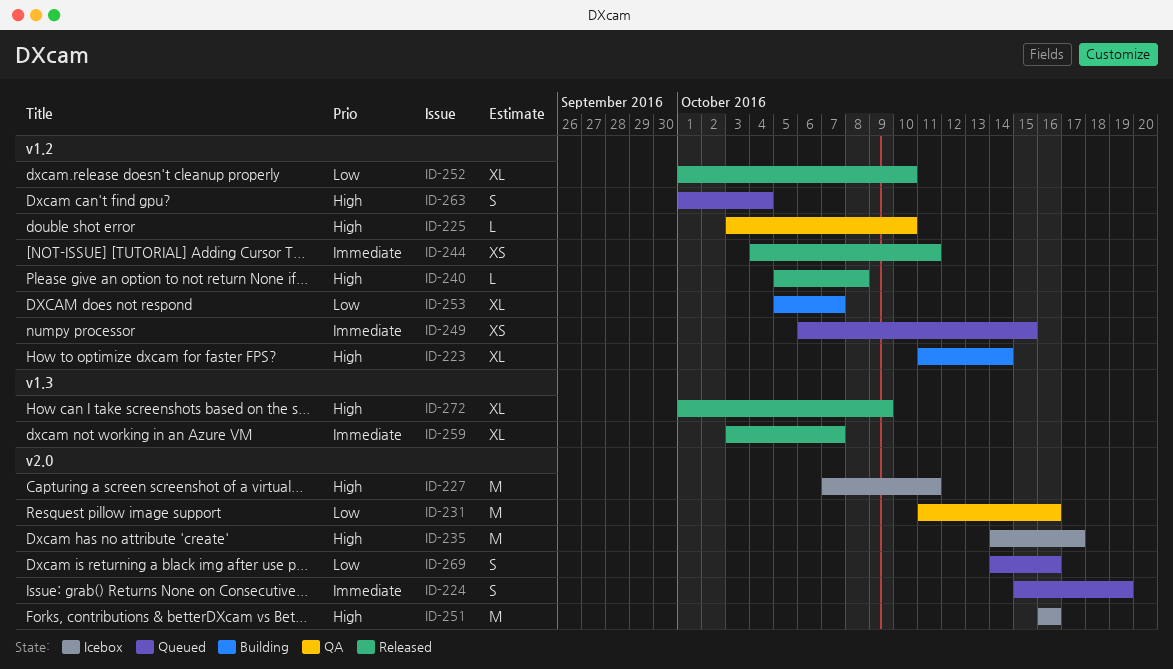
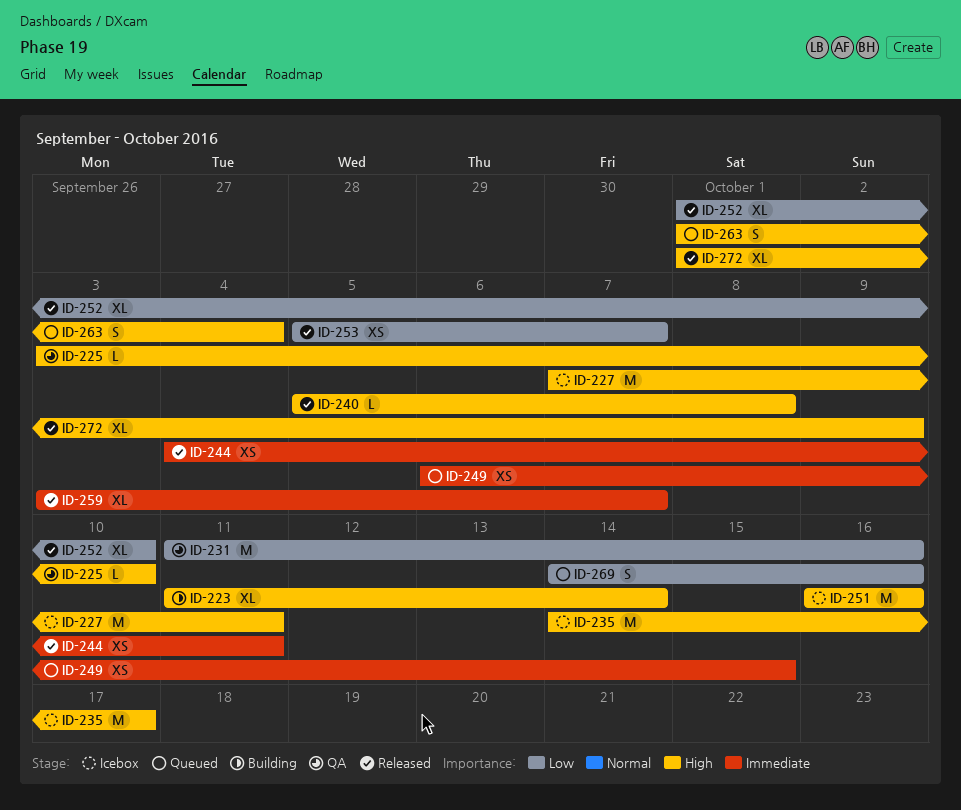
ID-224: present -> none
ID-253, status: Building -> Released
ID-253, estimate: XL -> XS

